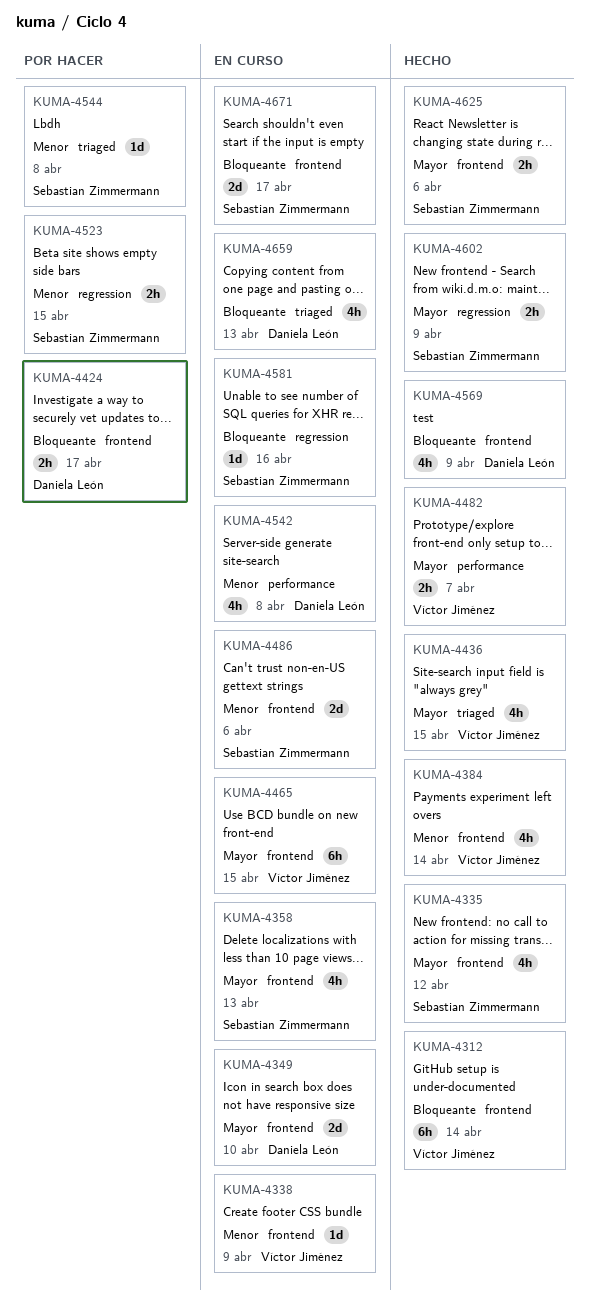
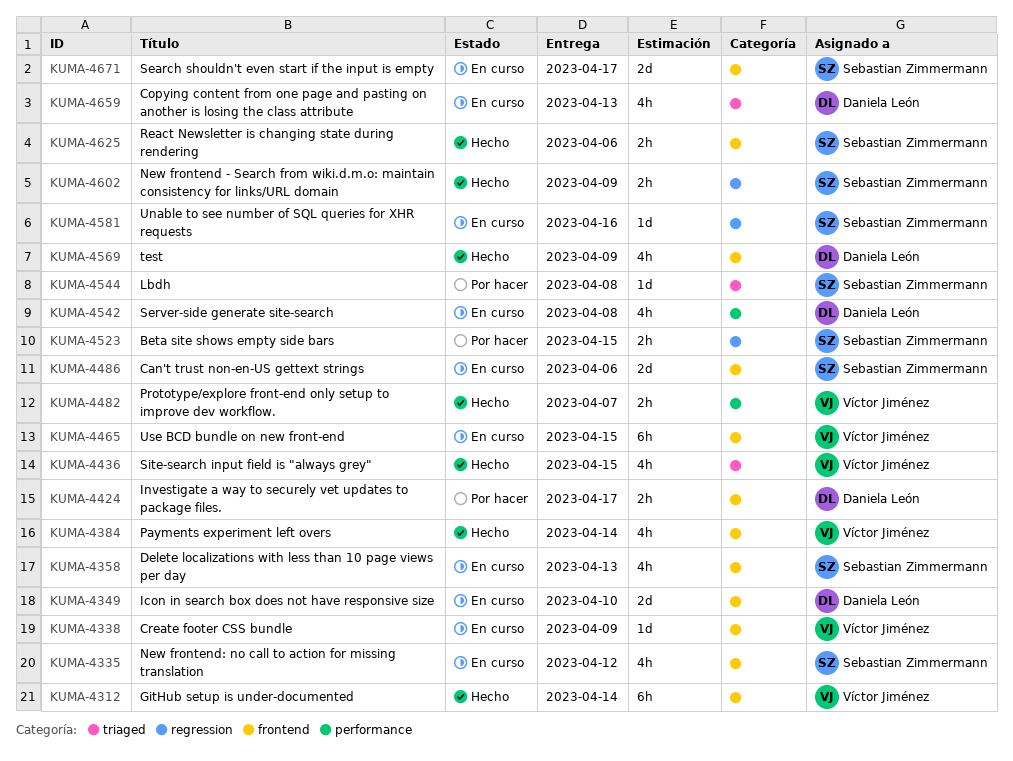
KUMA-4335, status: Hecho -> En curso

